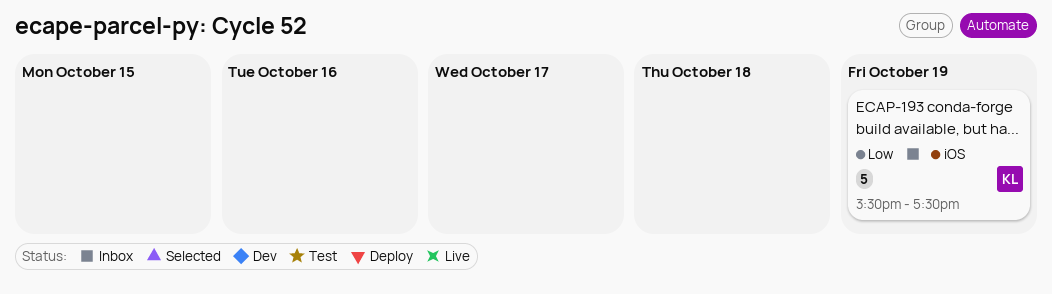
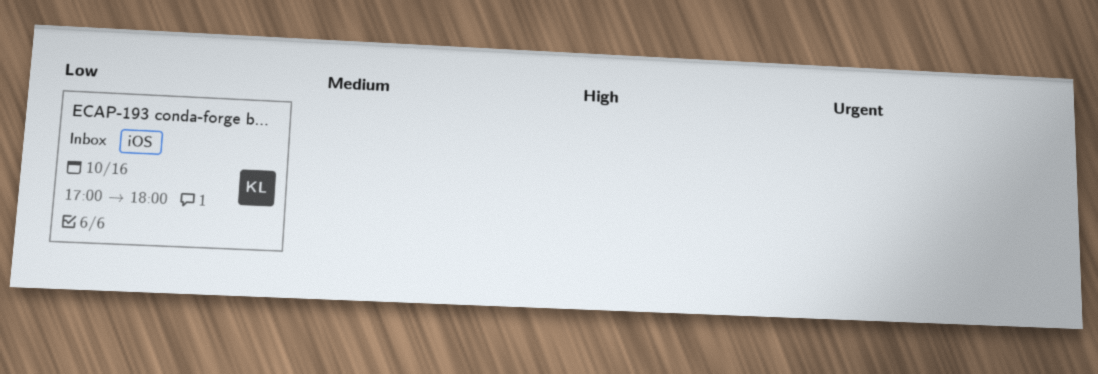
ECAP-193, day: Oct 19 -> Oct 16
ECAP-193, begins: 15:30 -> 17:00
ECAP-193, ends: 17:30 -> 18:00

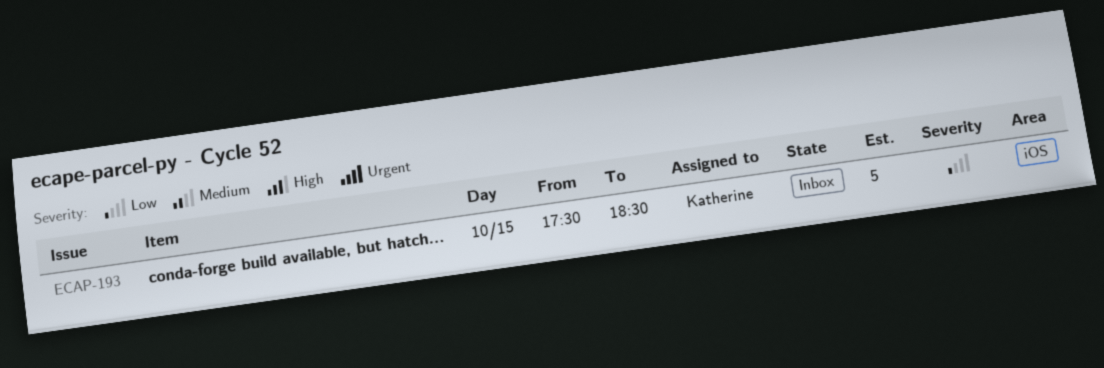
ECAP-193, day: Oct 16 -> Oct 15
ECAP-193, begins: 17:00 -> 17:30
ECAP-193, ends: 18:00 -> 18:30

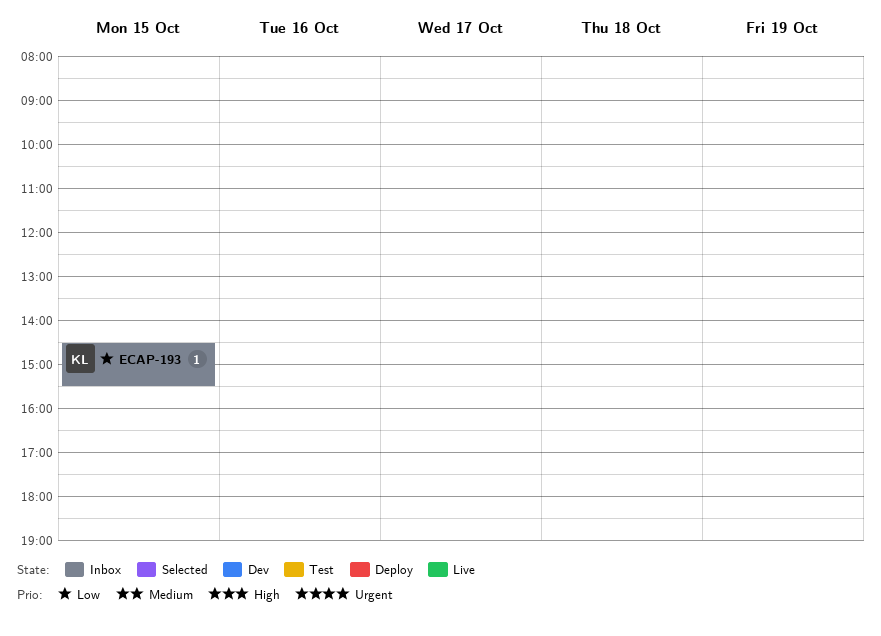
ECAP-193, estimate: 5 -> 1
ECAP-193, begins: 17:30 -> 14:30
ECAP-193, ends: 18:30 -> 15:30

